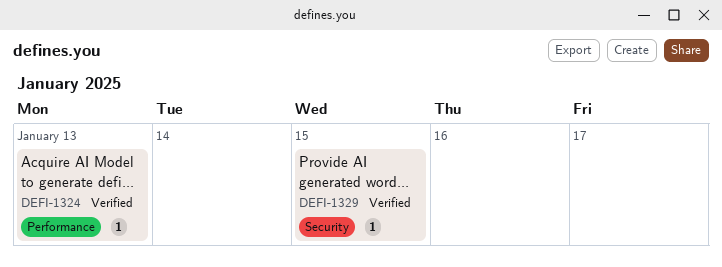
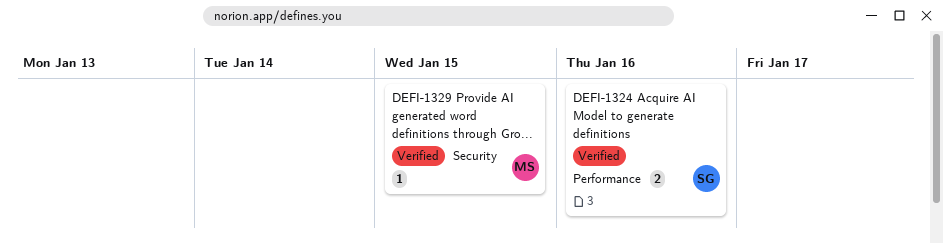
DEFI-1324, estimate: 1 -> 2
DEFI-1324, due: Jan 13 -> Jan 16

